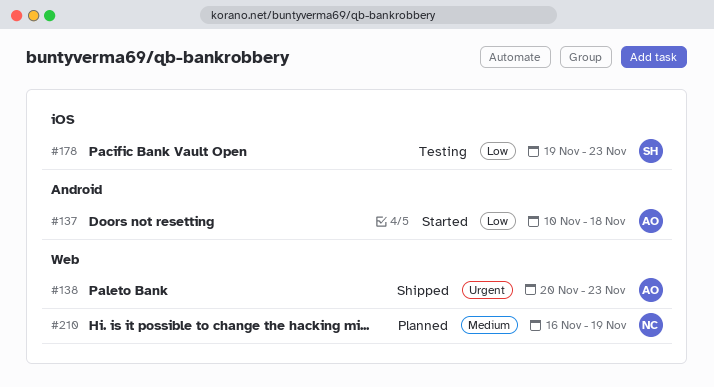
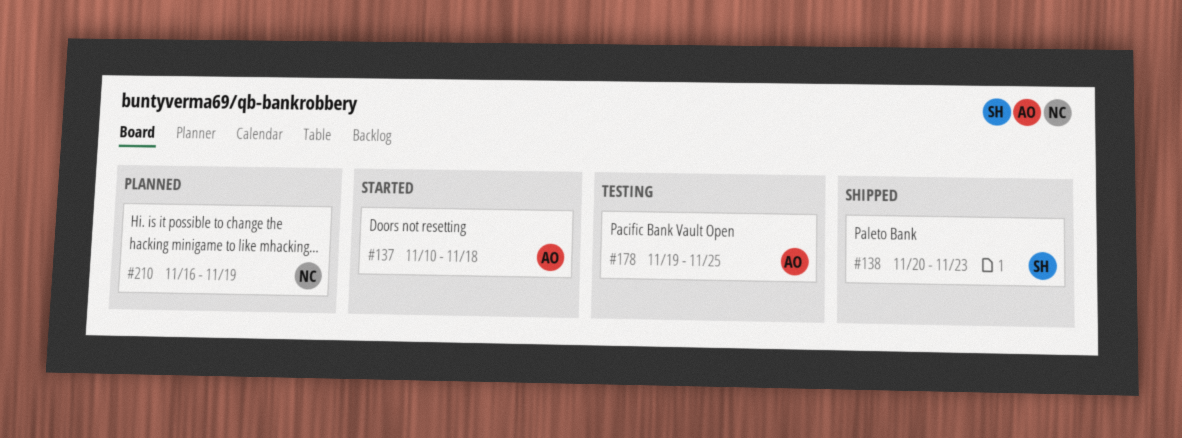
#138, owner: AO -> SH
#178, owner: SH -> AO
#178, due: Nov 23 -> Nov 25

